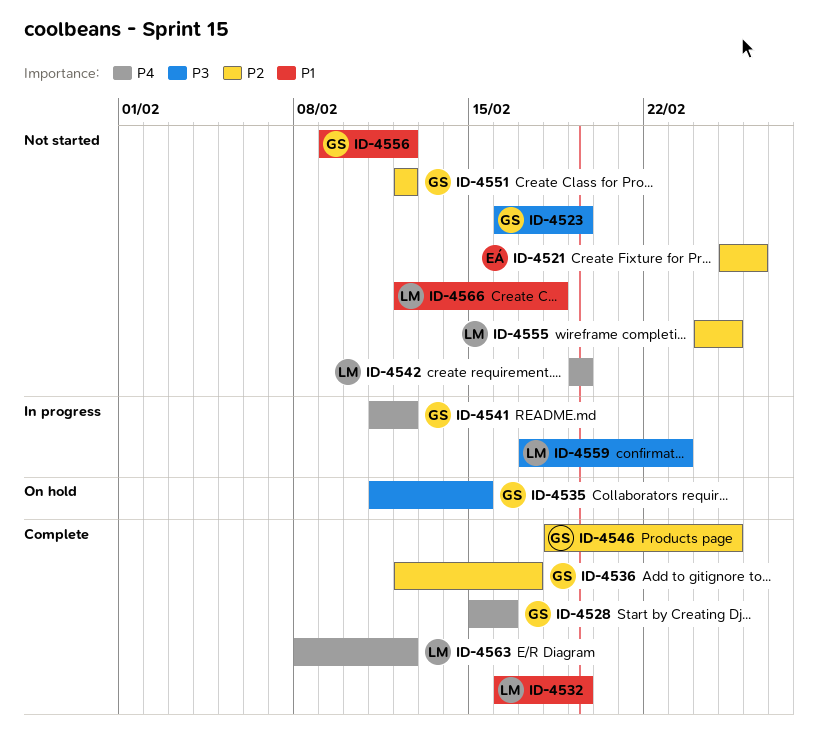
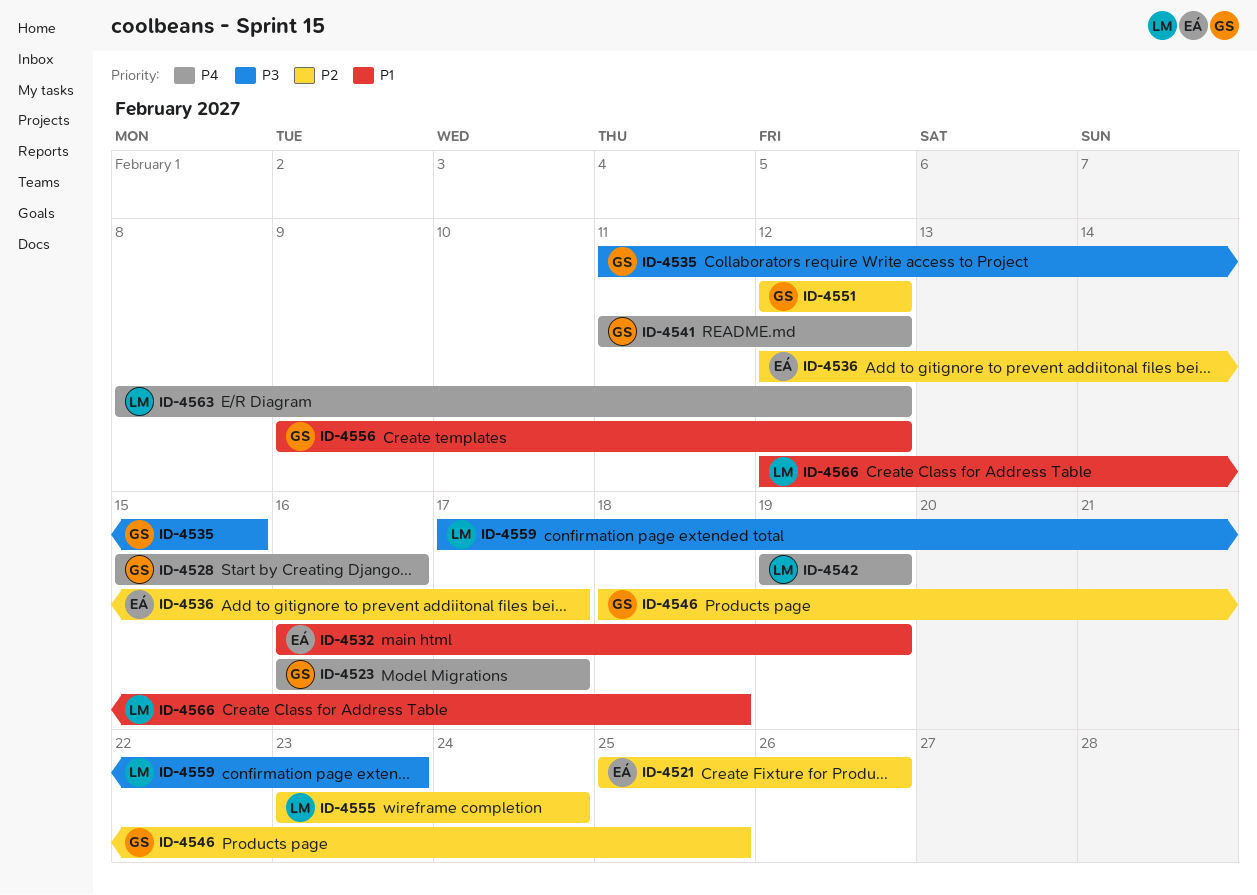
ID-4523, priority: P3 -> P4
ID-4523, due: Feb 19 -> Feb 17
ID-4532, owner: LM -> EÁ
ID-4536, owner: GS -> EÁ
ID-4555, start: Feb 24 -> Feb 23
ID-4555, due: Feb 25 -> Feb 24

